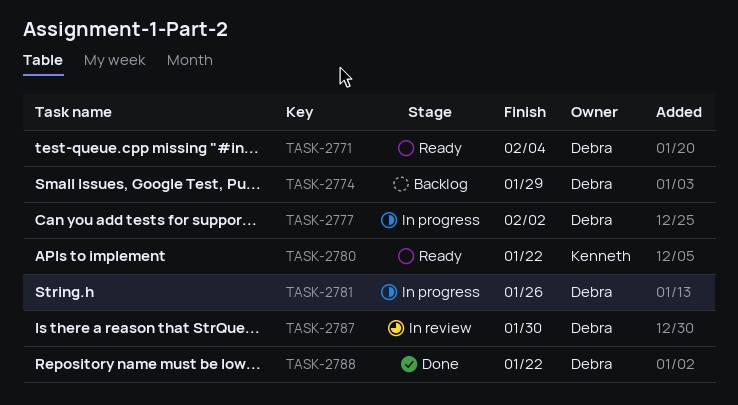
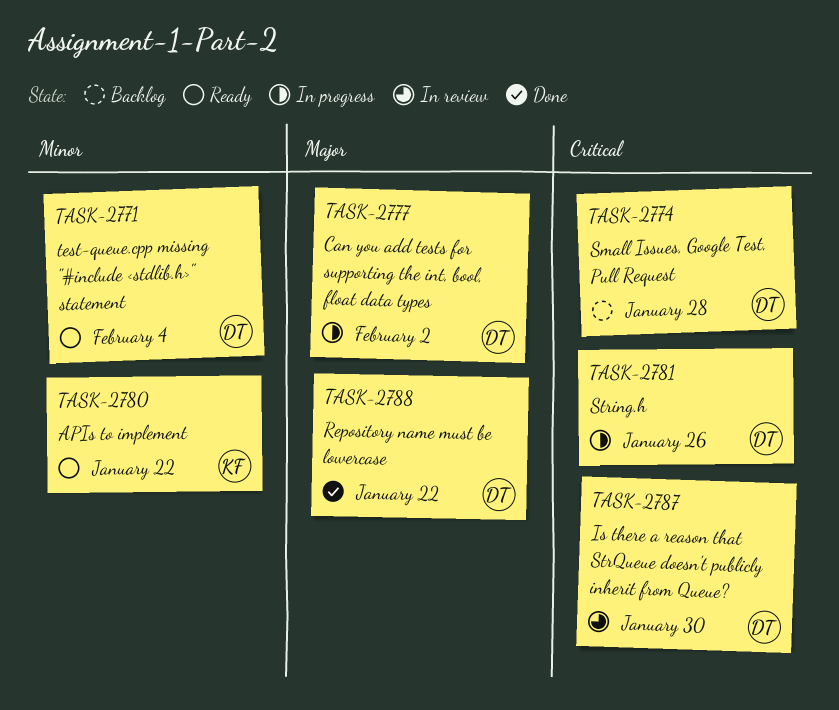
TASK-2774, due: Jan 29 -> Jan 28

